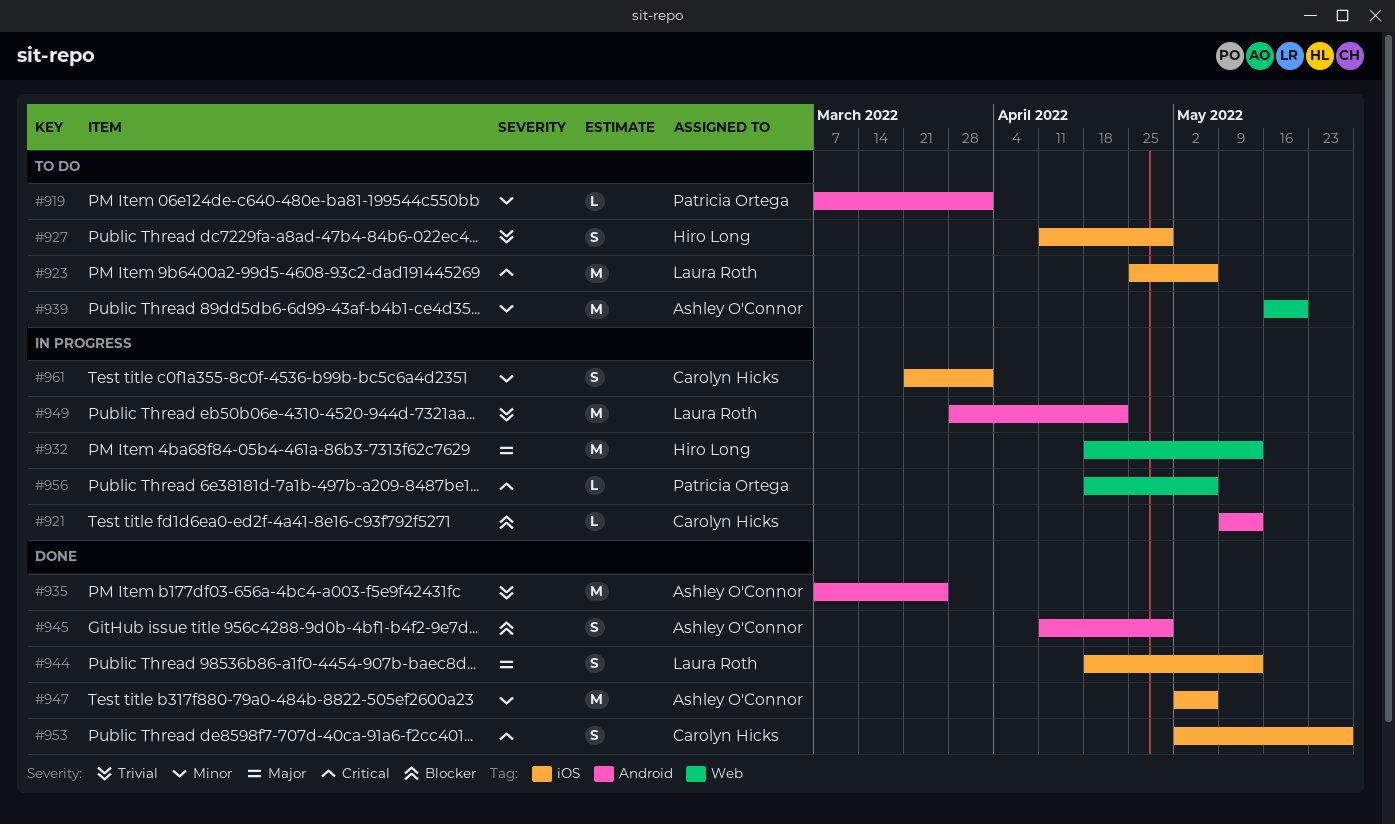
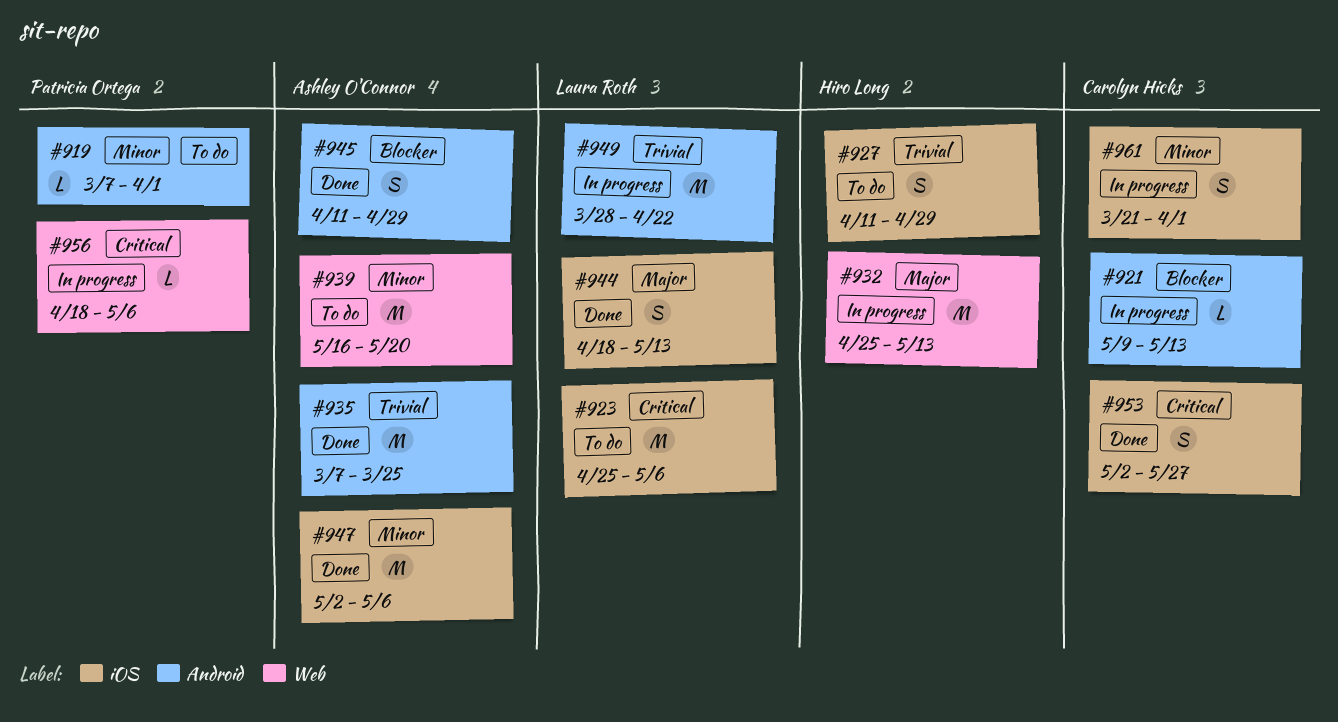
#932, start: Apr 18 -> Apr 25

